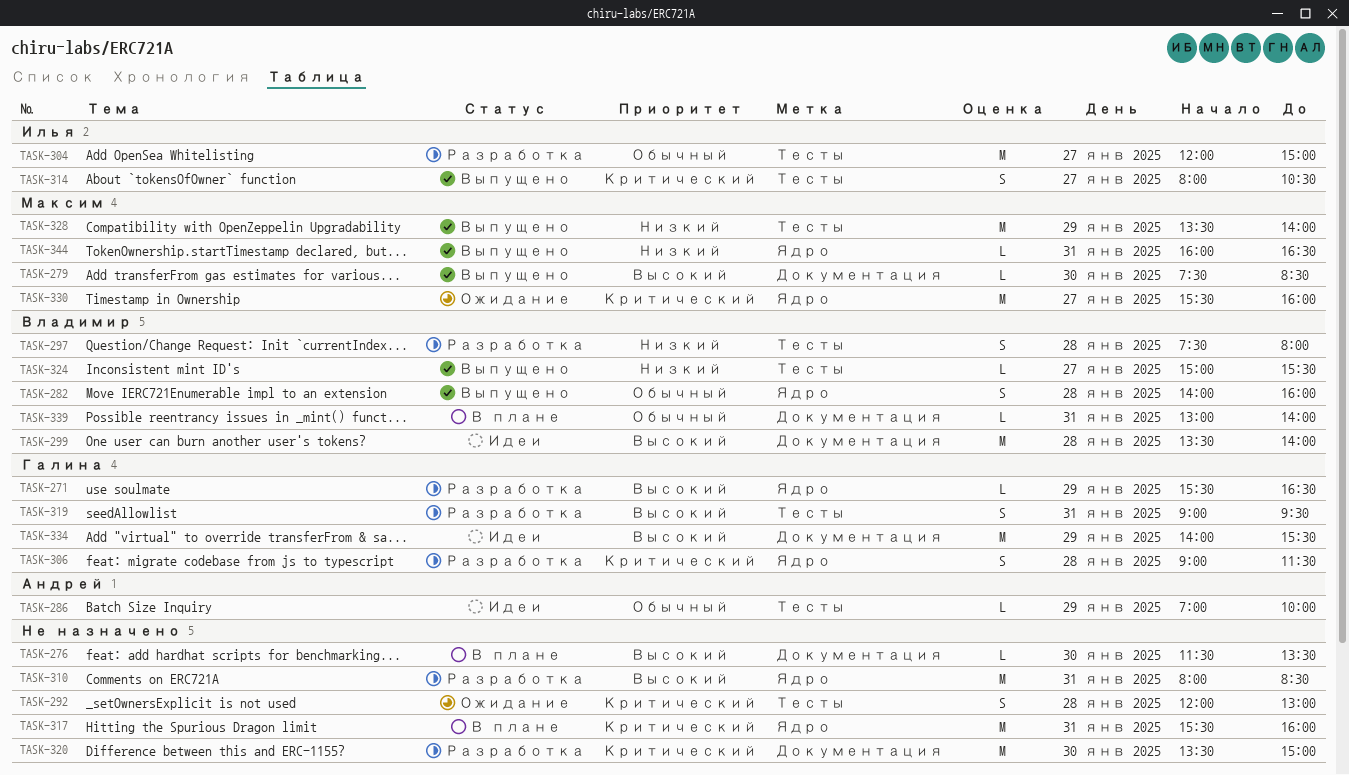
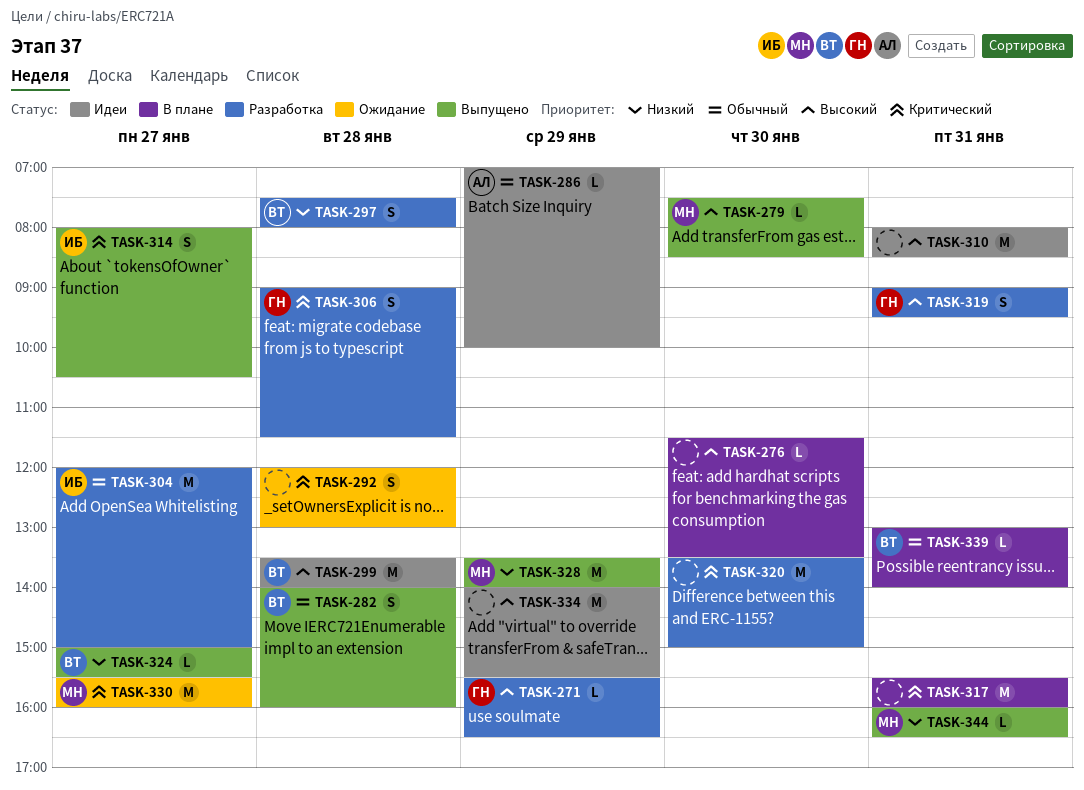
TASK-310, status: Разработка -> Идеи
TASK-334, owner: Галина -> none

